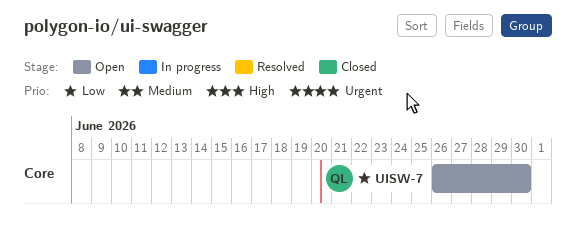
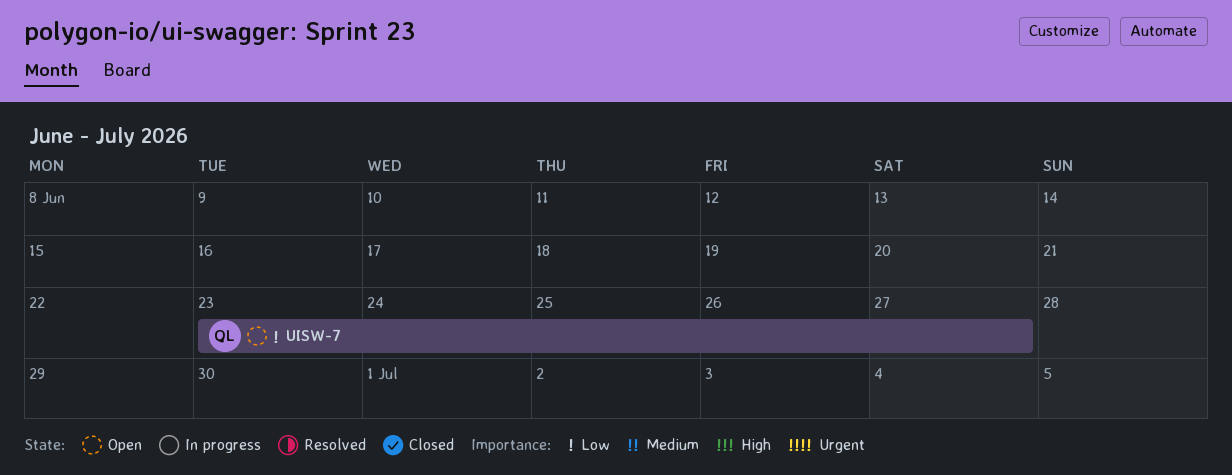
UISW-7, start: Jun 26 -> Jun 23
UISW-7, due: Jun 30 -> Jun 27

